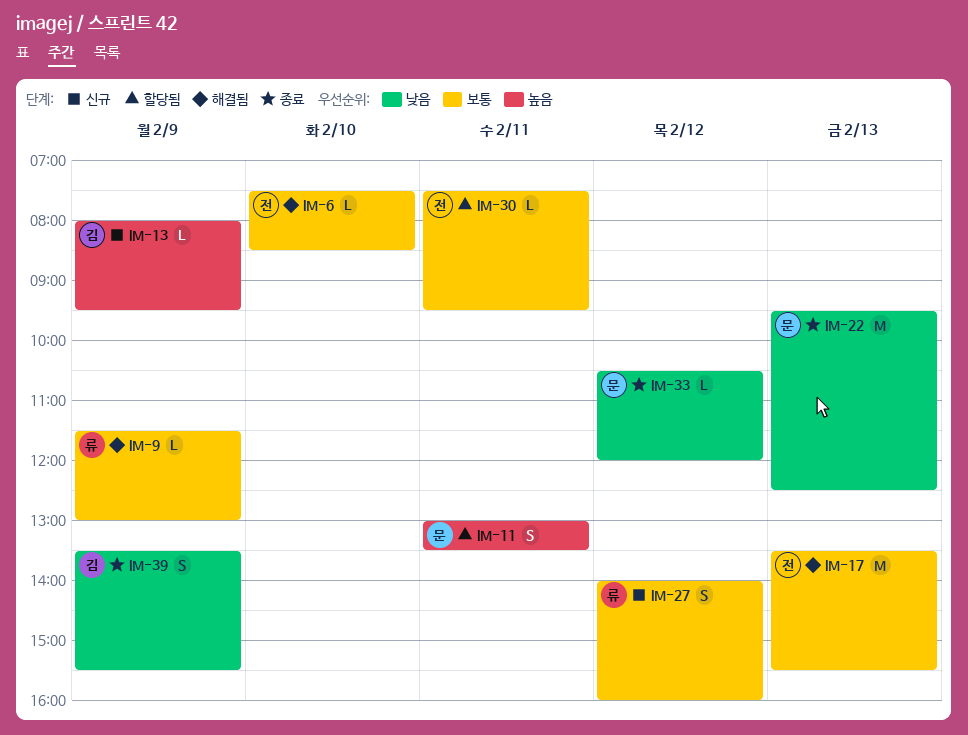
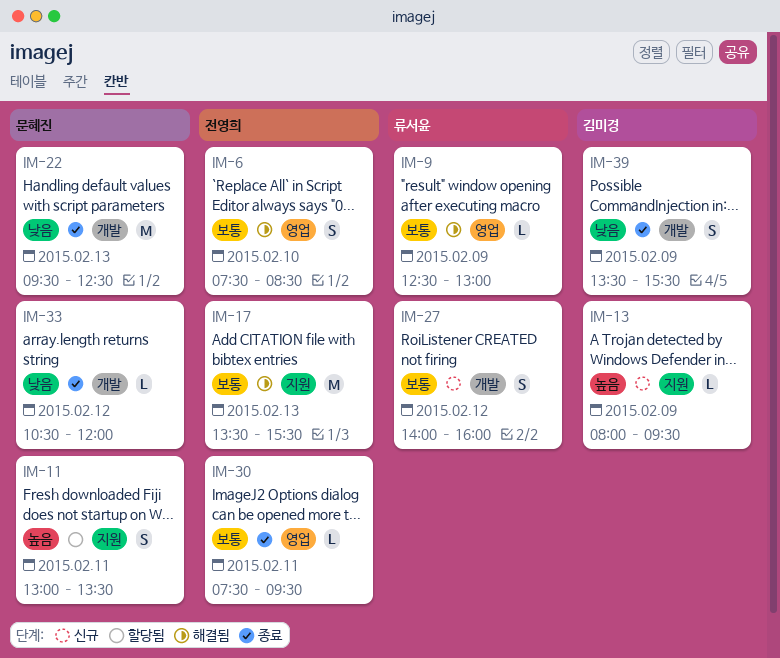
IM-6, estimate: L -> S
IM-9, begins: 11:30 -> 12:30
IM-30, status: 할당됨 -> 종료

